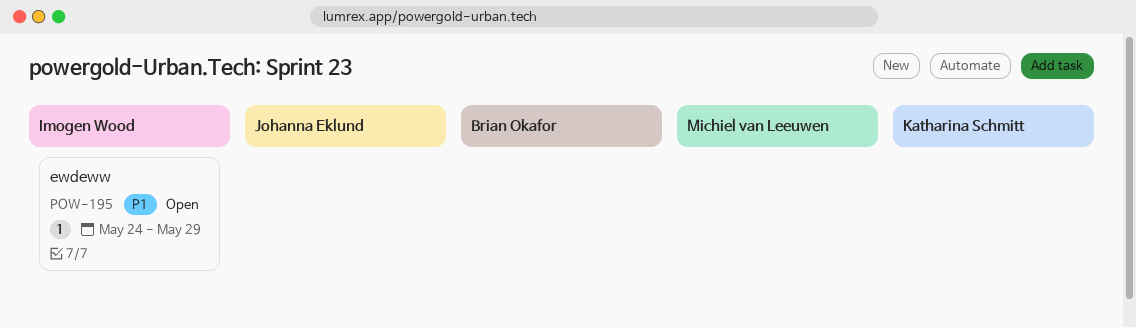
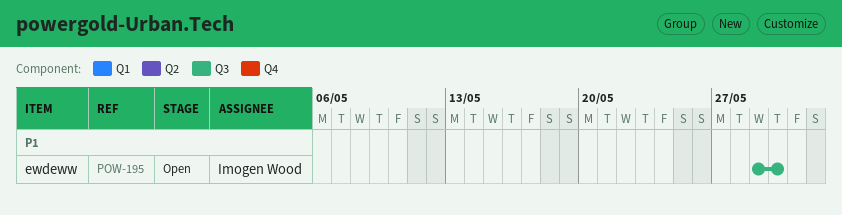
POW-195, start: May 24 -> May 29
POW-195, due: May 29 -> May 30

